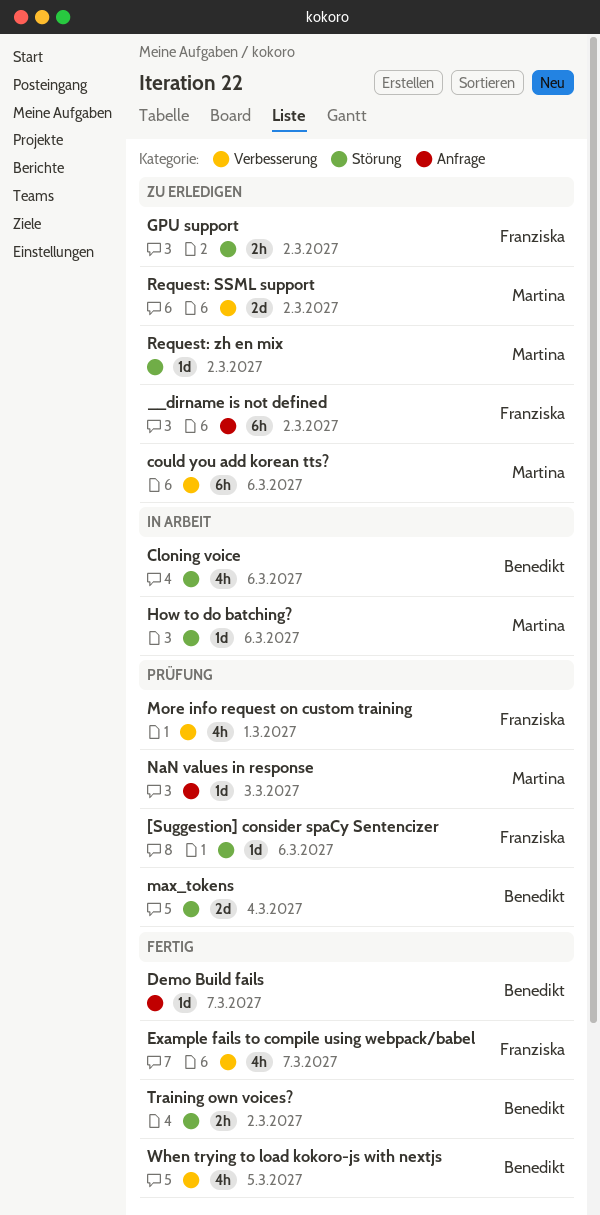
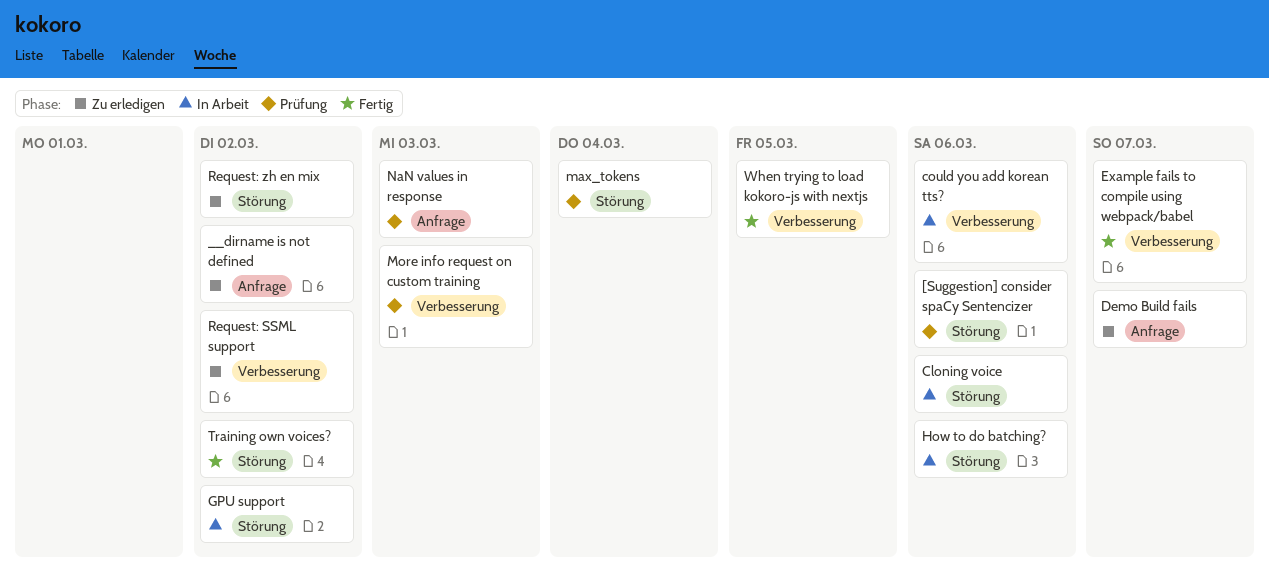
could you add korean tts?, status: Zu erledigen -> In Arbeit
Demo Build fails, status: Fertig -> Zu erledigen
GPU support, status: Zu erledigen -> In Arbeit
More info request on custom training, due: Mar 1 -> Mar 3

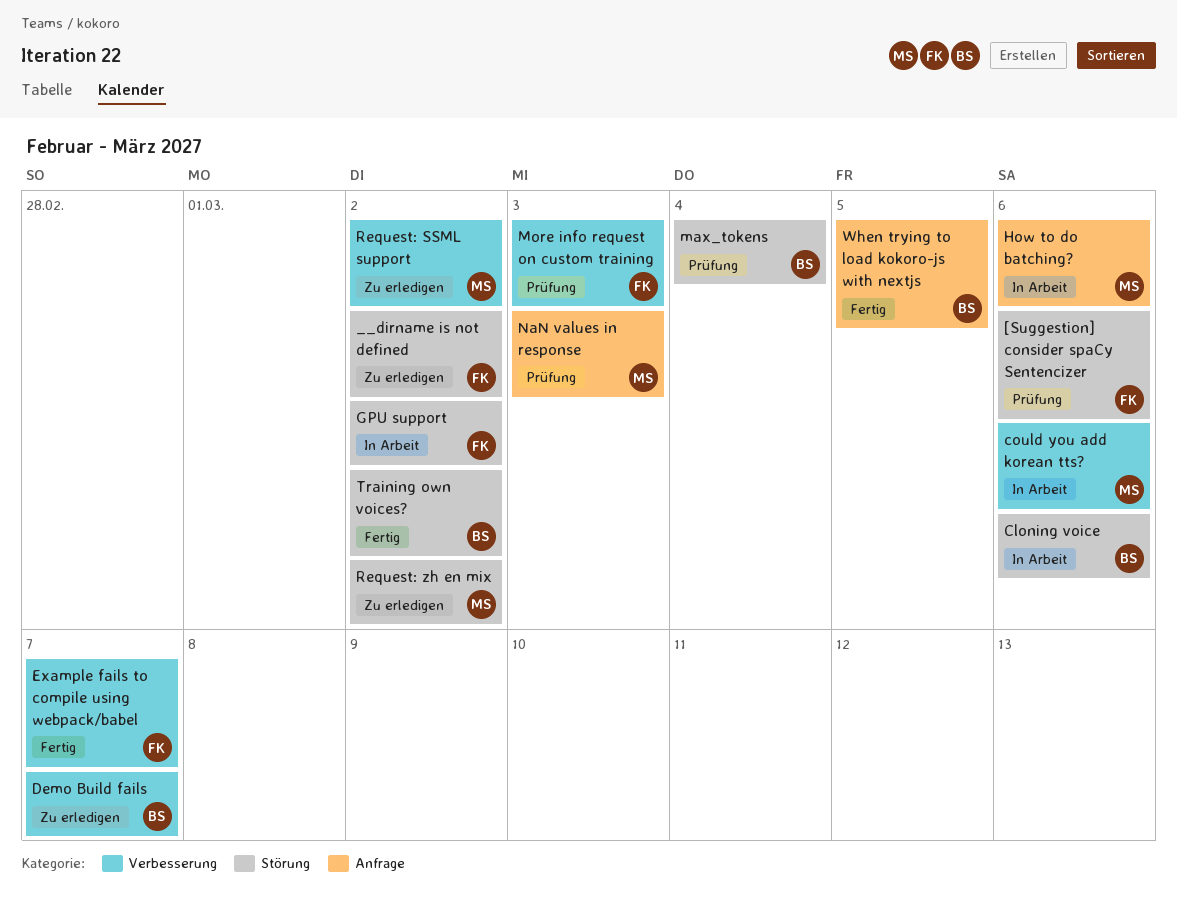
__dirname is not defined, label: Anfrage -> Störung
Demo Build fails, label: Anfrage -> Verbesserung
How to do batching?, label: Störung -> Anfrage
When trying to load kokoro-js with nextjs, label: Verbesserung -> Anfrage

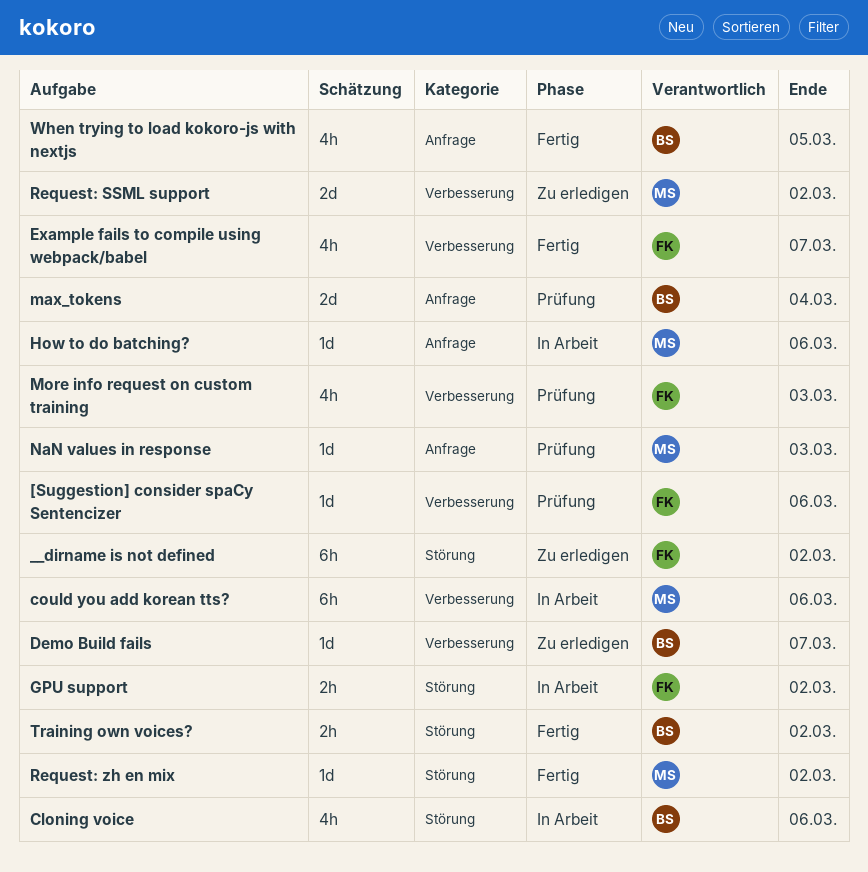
[Suggestion] consider spaCy Sentencizer, label: Störung -> Verbesserung
max_tokens, label: Störung -> Anfrage
Request: zh en mix, status: Zu erledigen -> Fertig

